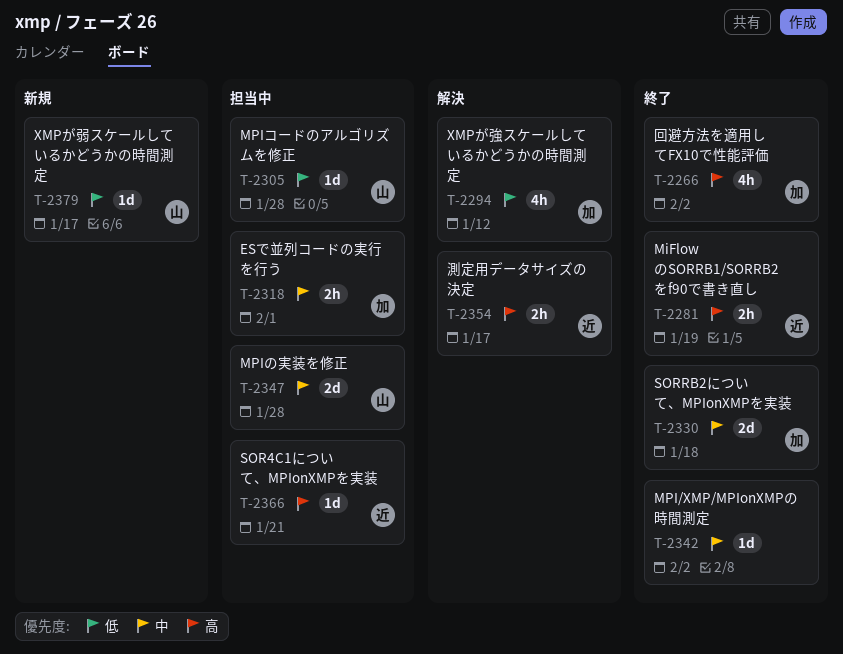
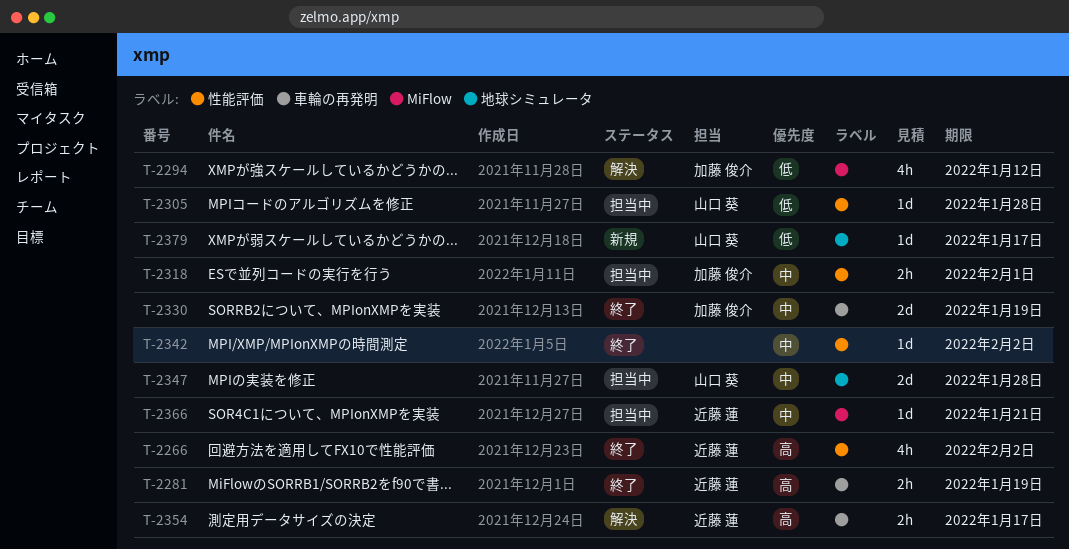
T-2266, owner: 加藤 俊介 -> 近藤 蓮
T-2330, due: Jan 18 -> Jan 19
T-2366, priority: 高 -> 中

